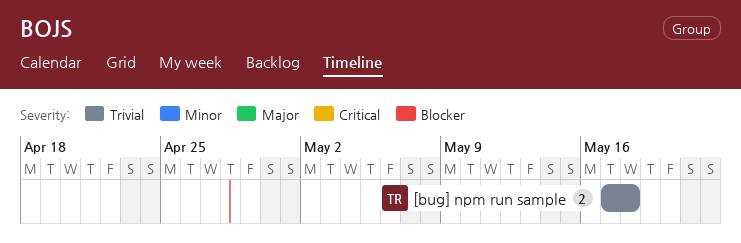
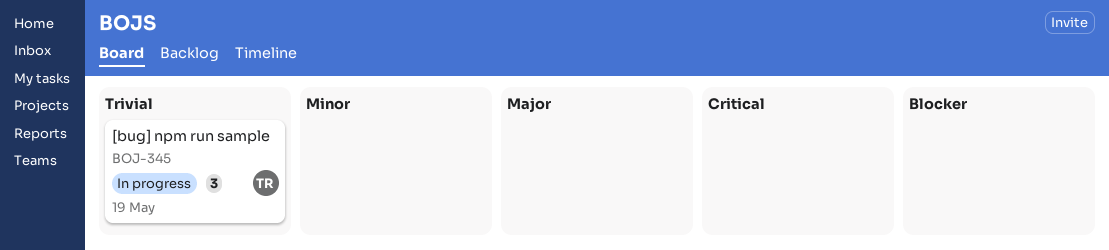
[bug] npm run sample, estimate: 2 -> 3
[bug] npm run sample, due: May 18 -> May 19

